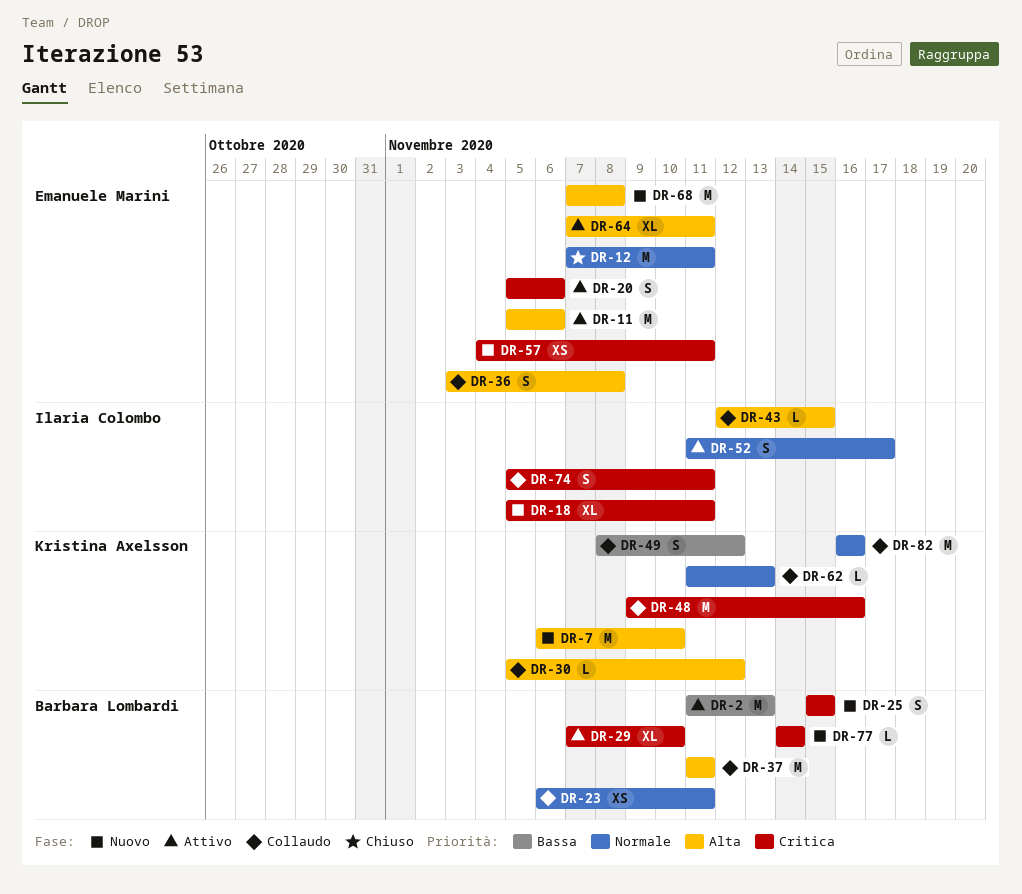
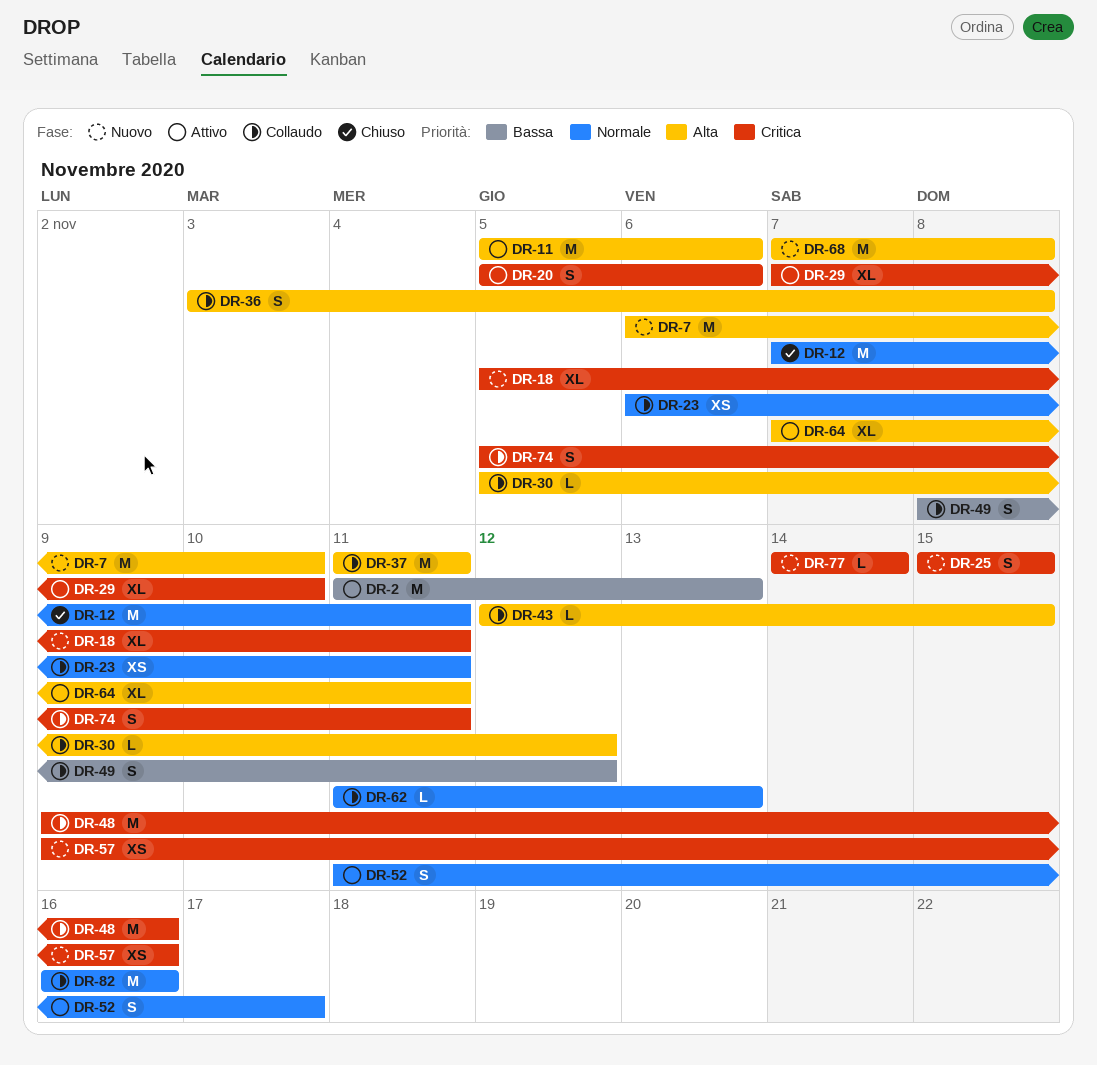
DR-57, start: Nov 4 -> Nov 9
DR-57, due: Nov 11 -> Nov 16

